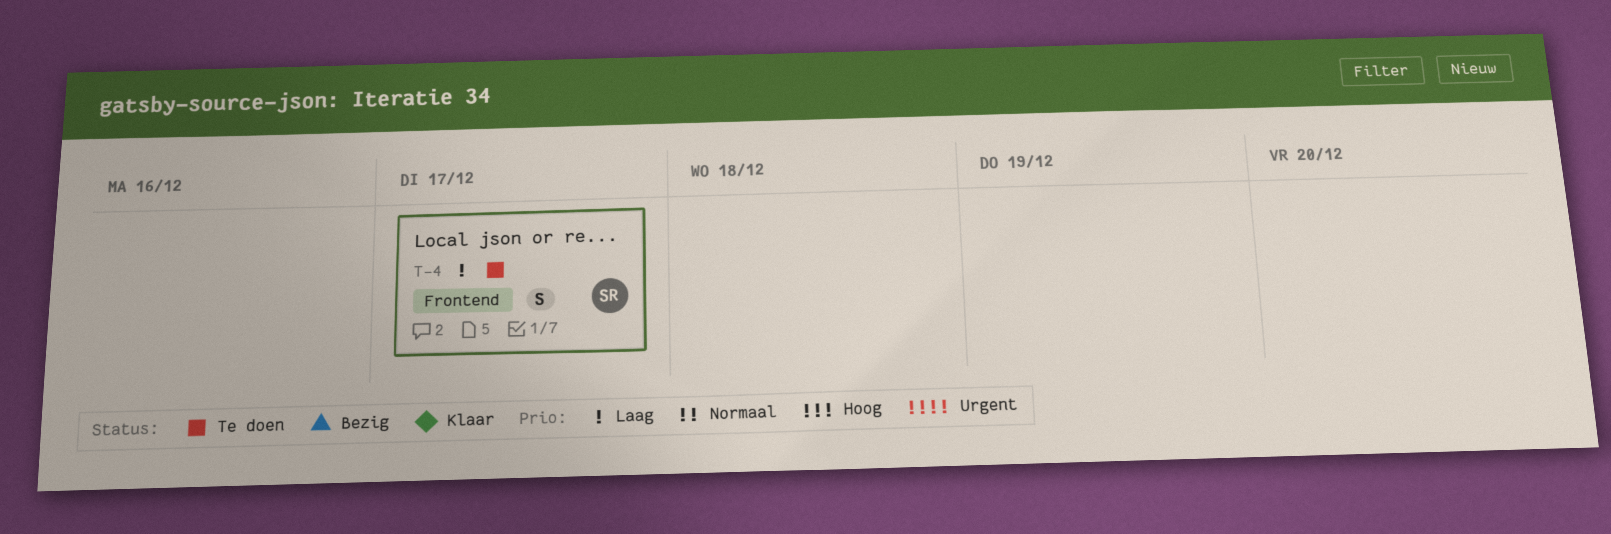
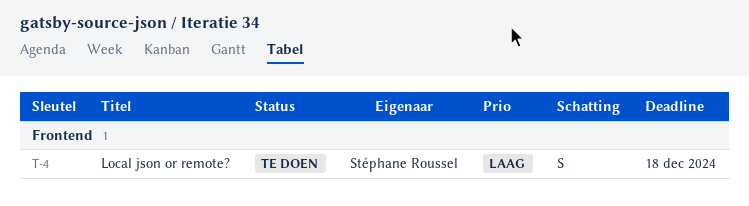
T-4, due: Dec 17 -> Dec 18

